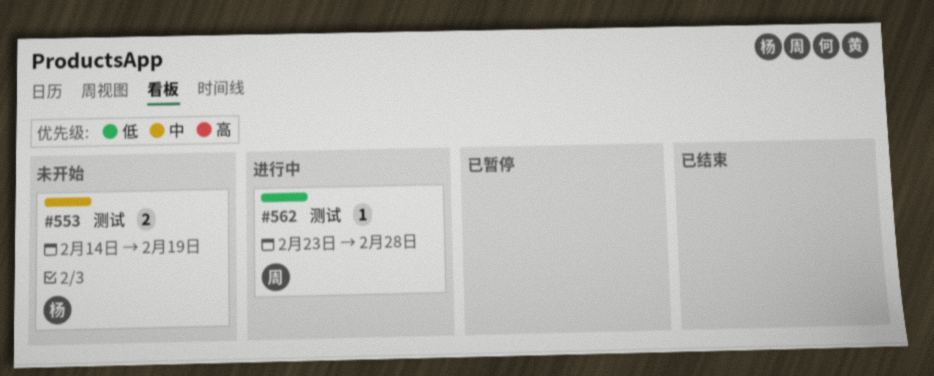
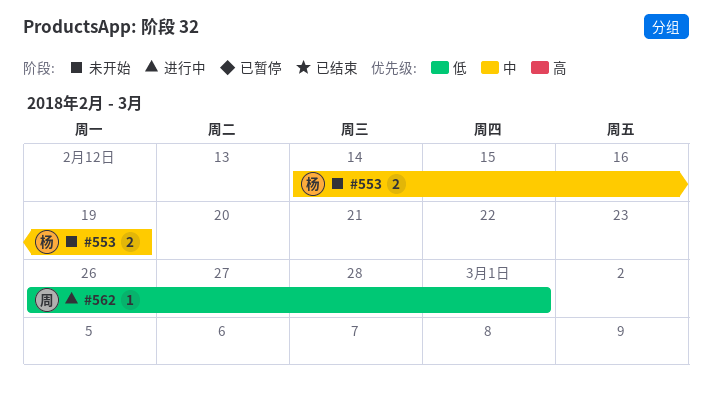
#562, start: Feb 23 -> Feb 26
#562, due: Feb 28 -> Mar 1

